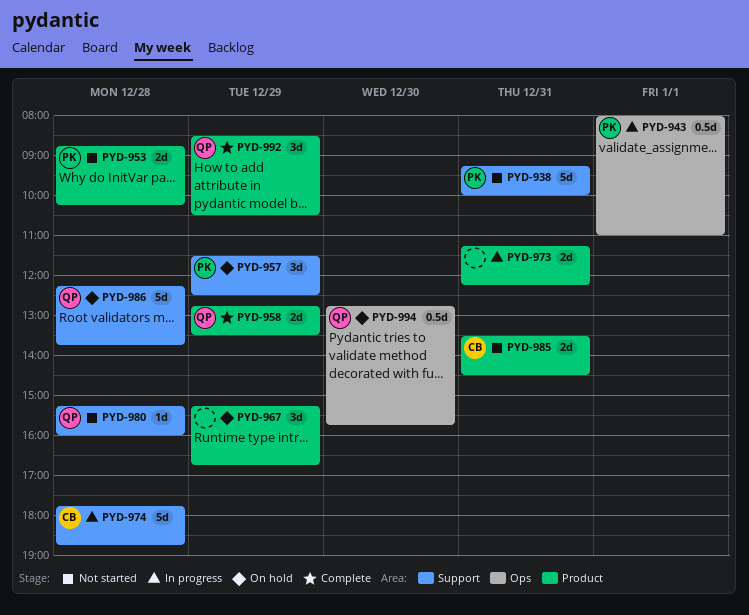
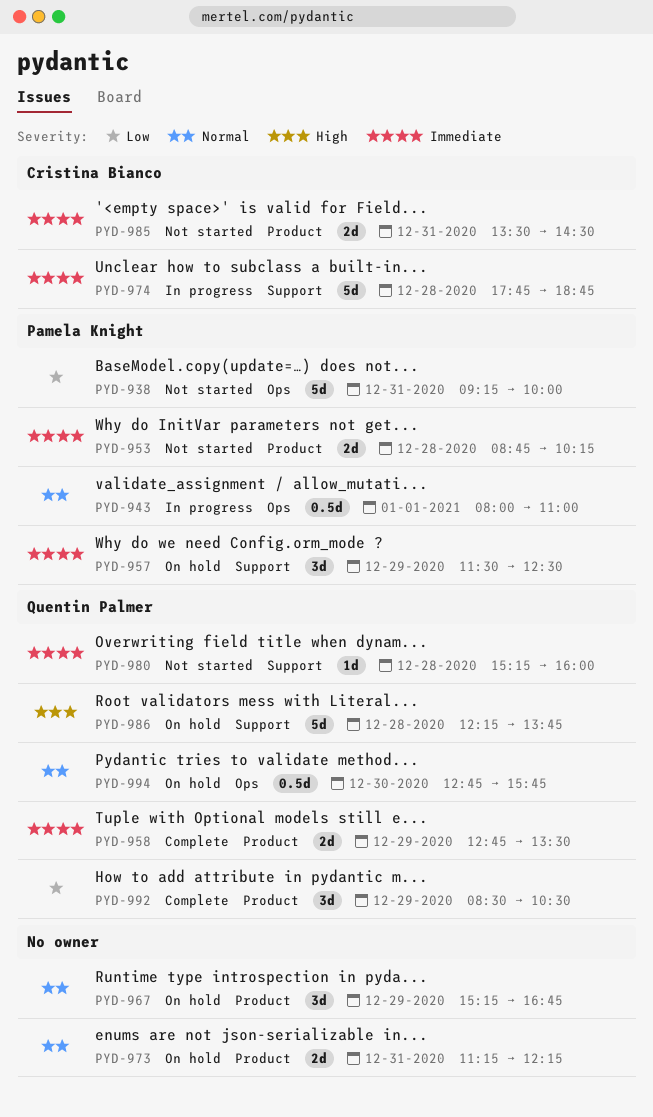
PYD-938, label: Support -> Ops
PYD-973, status: In progress -> On hold

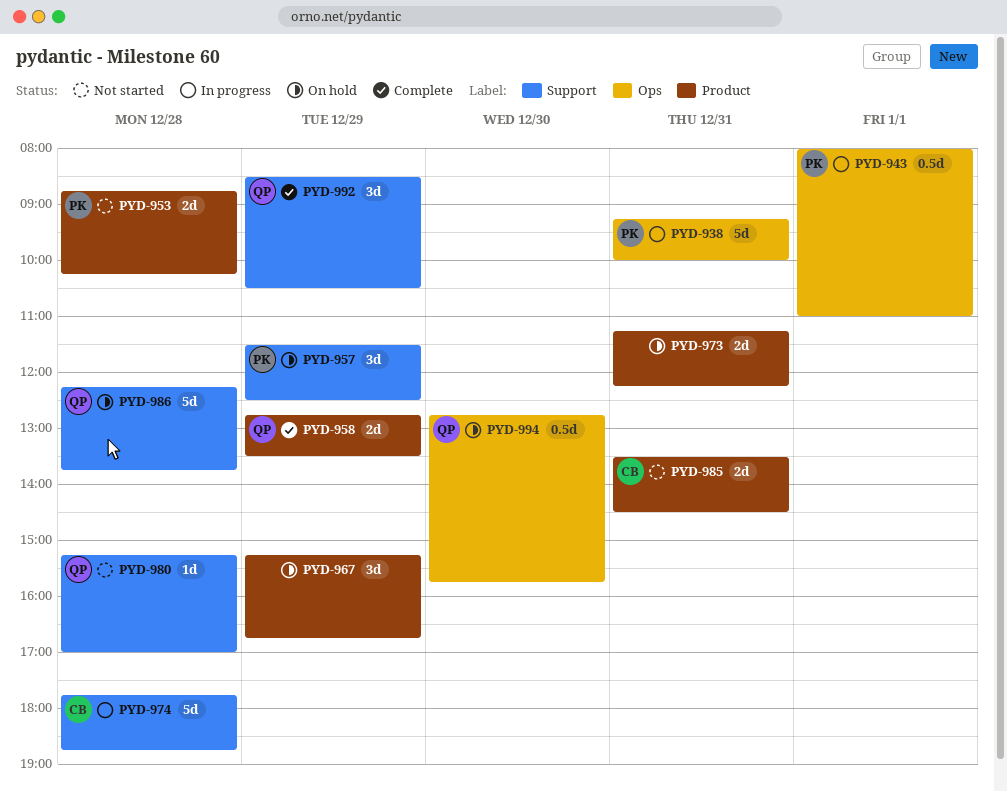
PYD-938, status: Not started -> In progress
PYD-980, ends: 16:00 -> 17:00
PYD-992, label: Product -> Support

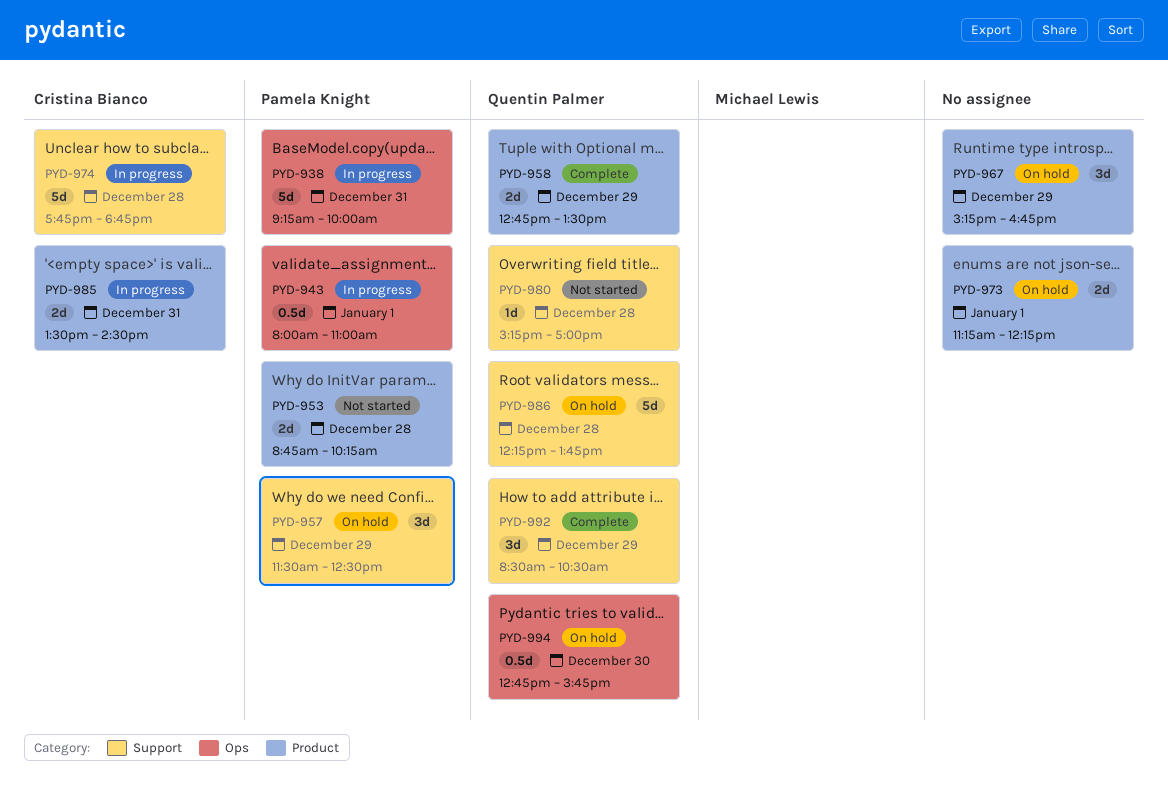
PYD-973, day: Dec 31 -> Jan 1
PYD-985, status: Not started -> In progress

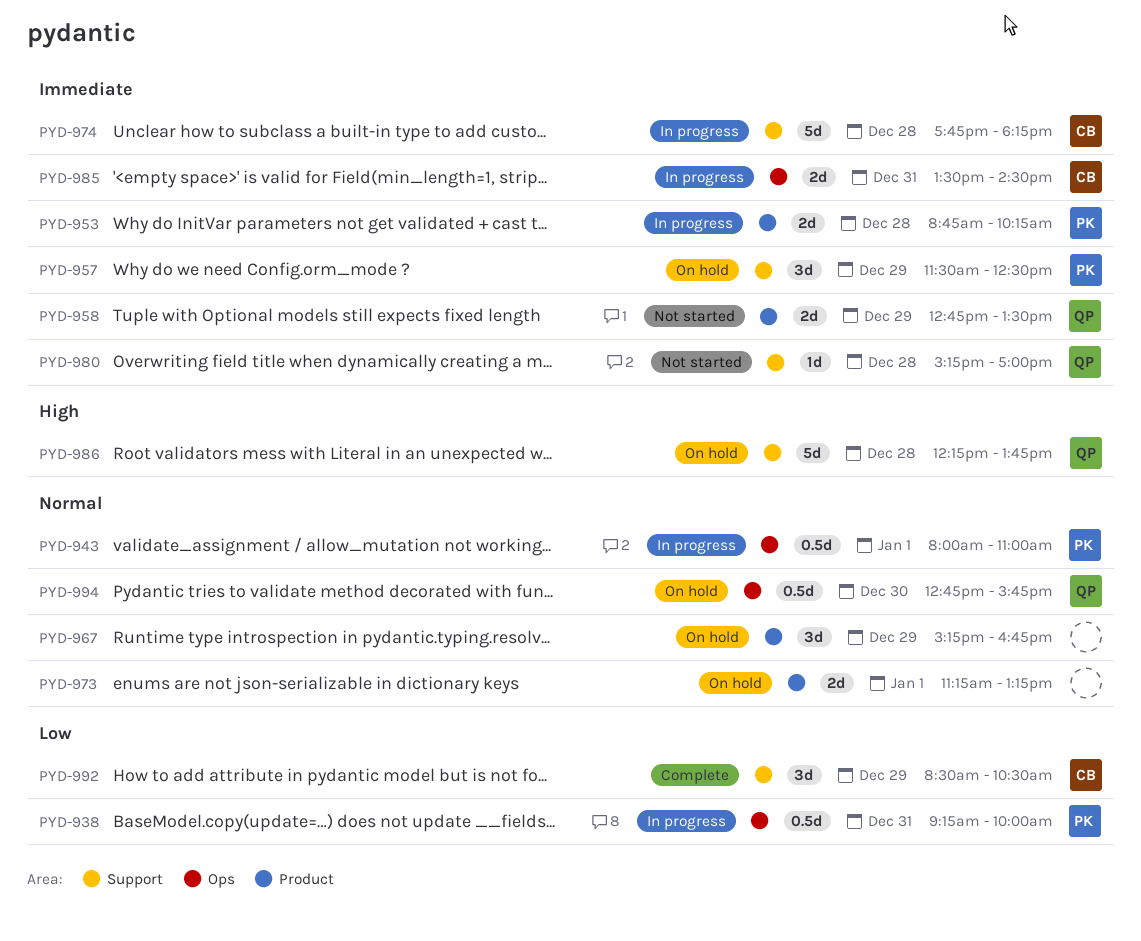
PYD-938, estimate: 5d -> 0.5d
PYD-953, status: Not started -> In progress
PYD-958, status: Complete -> Not started
PYD-973, ends: 12:15 -> 13:15
PYD-974, ends: 18:45 -> 18:15
PYD-985, label: Product -> Ops
PYD-992, owner: Quentin Palmer -> Cristina Bianco

